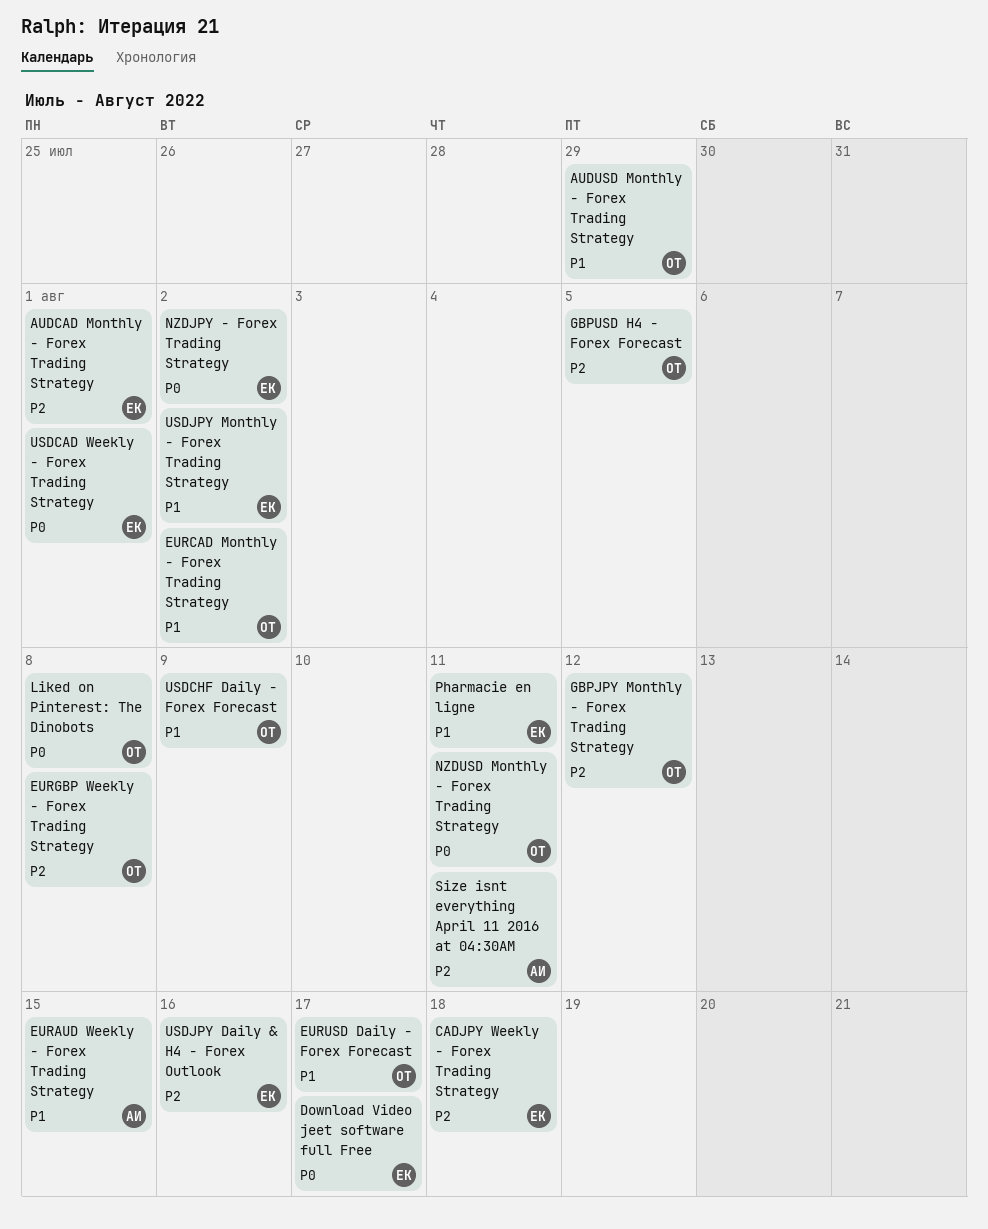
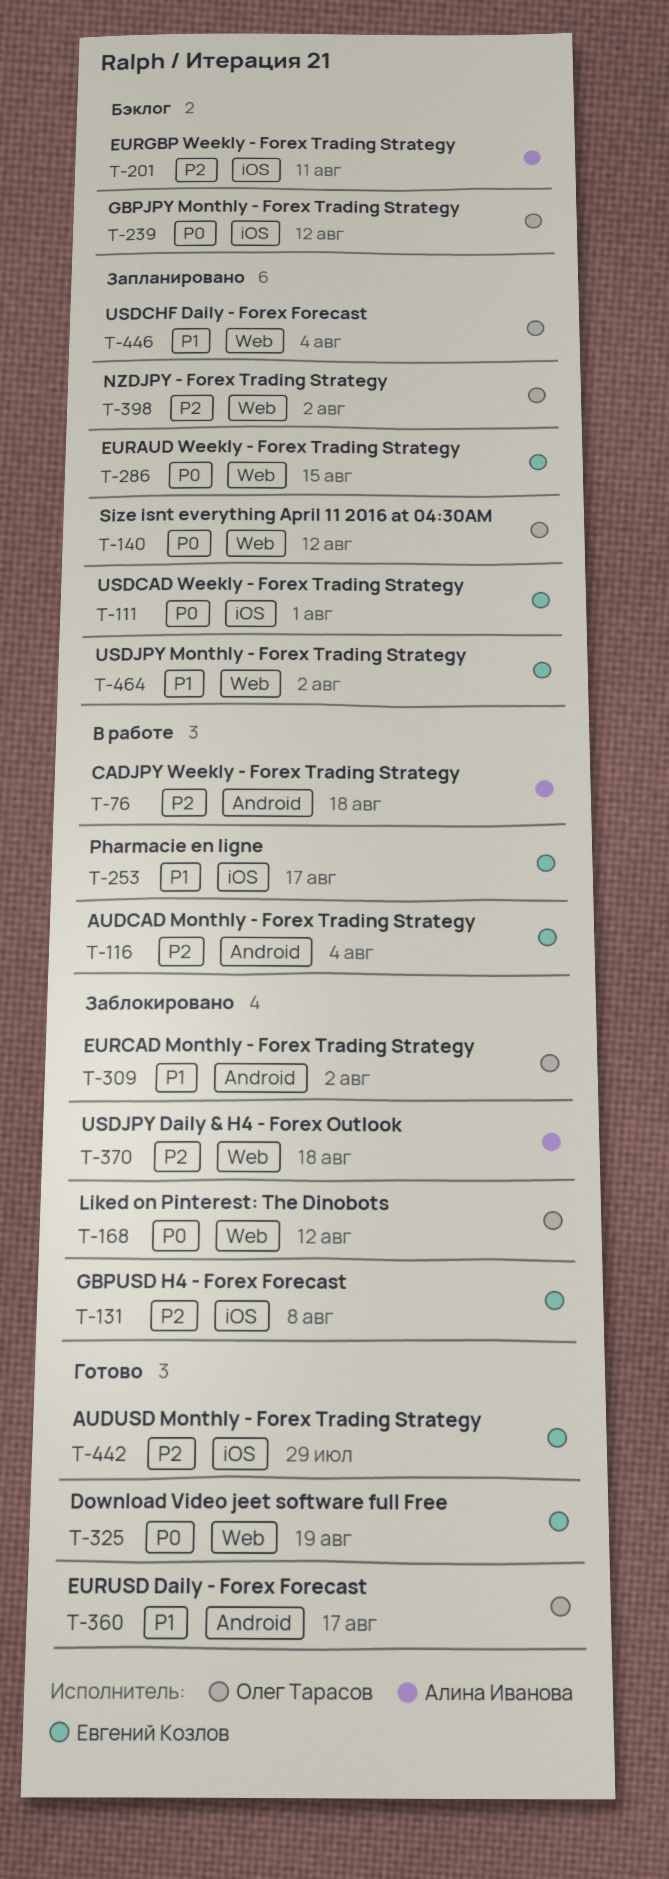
AUDCAD Monthly - Forex Trading Strategy, due: Aug 1 -> Aug 4
AUDUSD Monthly - Forex Trading Strategy, owner: Олег Тарасов -> Евгений Козлов
AUDUSD Monthly - Forex Trading Strategy, priority: P1 -> P2
CADJPY Weekly - Forex Trading Strategy, owner: Евгений Козлов -> Алина Иванова
Download Video jeet software full Free, due: Aug 17 -> Aug 19
EURAUD Weekly - Forex Trading Strategy, owner: Алина Иванова -> Евгений Козлов
EURAUD Weekly - Forex Trading Strategy, priority: P1 -> P0
EURGBP Weekly - Forex Trading Strategy, owner: Олег Тарасов -> Алина Иванова
EURGBP Weekly - Forex Trading Strategy, due: Aug 8 -> Aug 11
GBPJPY Monthly - Forex Trading Strategy, priority: P2 -> P0
GBPUSD H4 - Forex Forecast, owner: Олег Тарасов -> Евгений Козлов
GBPUSD H4 - Forex Forecast, due: Aug 5 -> Aug 8
Liked on Pinterest: The Dinobots, due: Aug 8 -> Aug 12
NZDJPY - Forex Trading Strategy, owner: Евгений Козлов -> Олег Тарасов
NZDJPY - Forex Trading Strategy, priority: P0 -> P2
NZDUSD Monthly - Forex Trading Strategy: present -> none
Pharmacie en ligne, due: Aug 11 -> Aug 17
Size isnt everything April 11 2016 at 04:30AM, owner: Алина Иванова -> Олег Тарасов
Size isnt everything April 11 2016 at 04:30AM, priority: P2 -> P0
Size isnt everything April 11 2016 at 04:30AM, due: Aug 11 -> Aug 12
USDCHF Daily - Forex Forecast, due: Aug 9 -> Aug 4
USDJPY Daily & H4 - Forex Outlook, owner: Евгений Козлов -> Алина Иванова
USDJPY Daily & H4 - Forex Outlook, due: Aug 16 -> Aug 18

